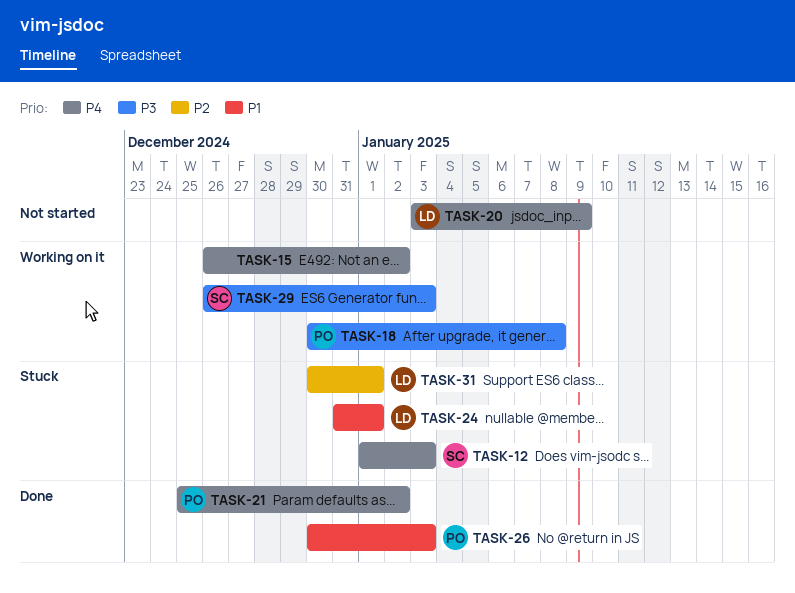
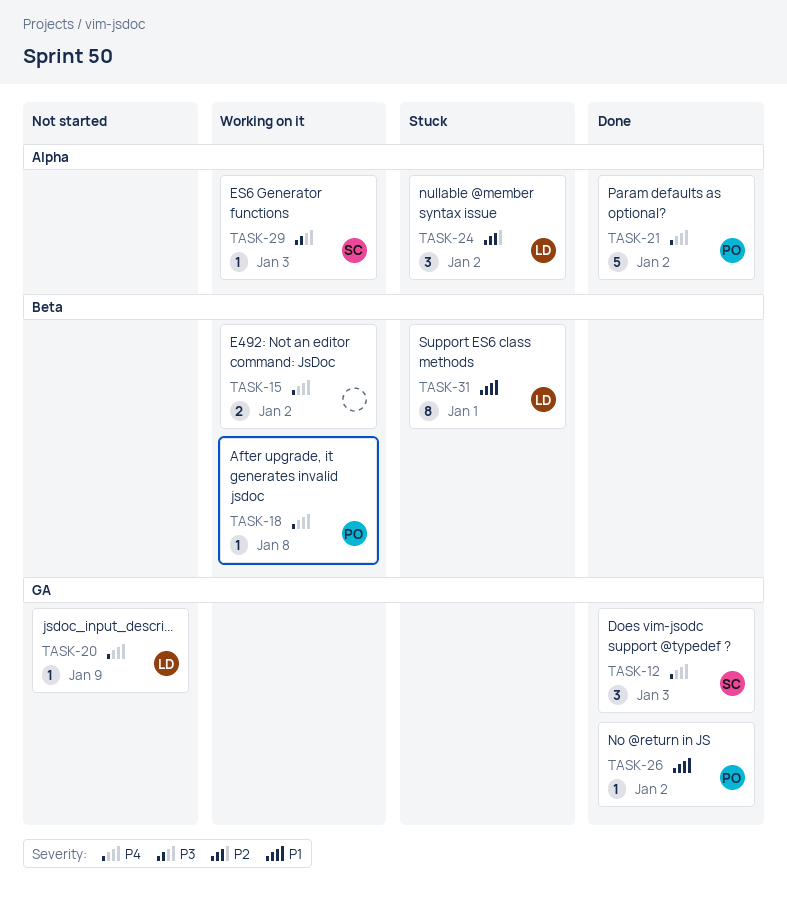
TASK-12, status: Stuck -> Done
TASK-18, priority: P3 -> P4
TASK-24, priority: P1 -> P2
TASK-24, due: Jan 1 -> Jan 2
TASK-26, due: Jan 3 -> Jan 2
TASK-31, priority: P2 -> P1

